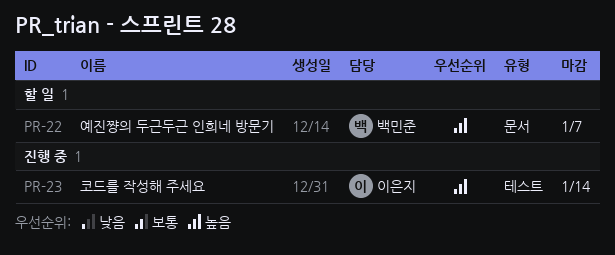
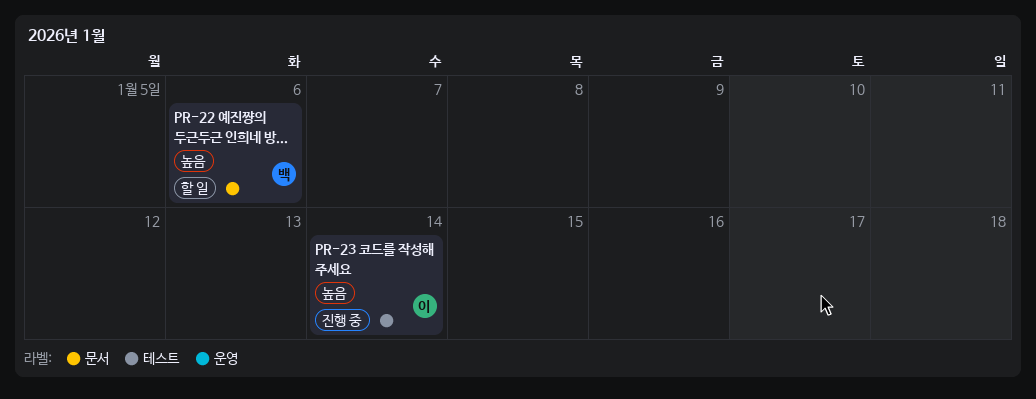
PR-22, due: Jan 7 -> Jan 6

